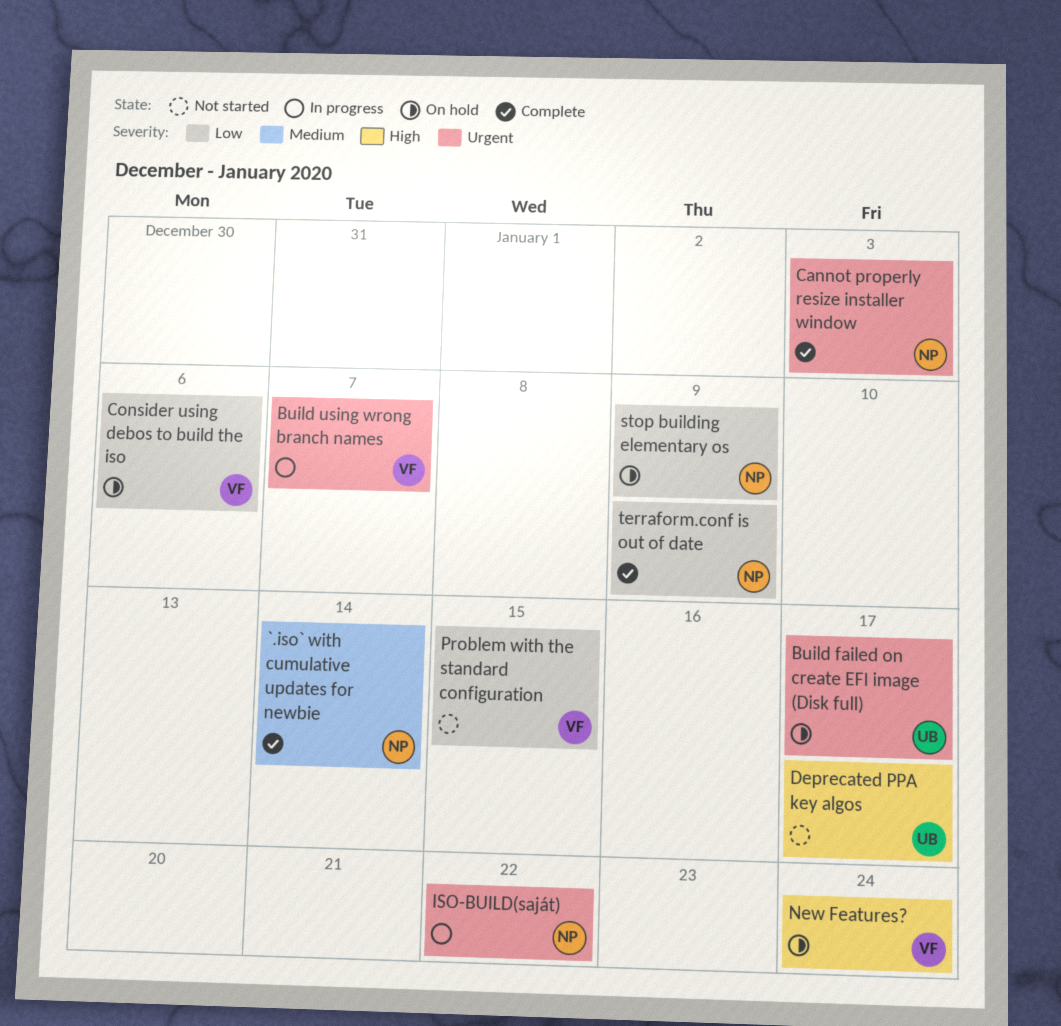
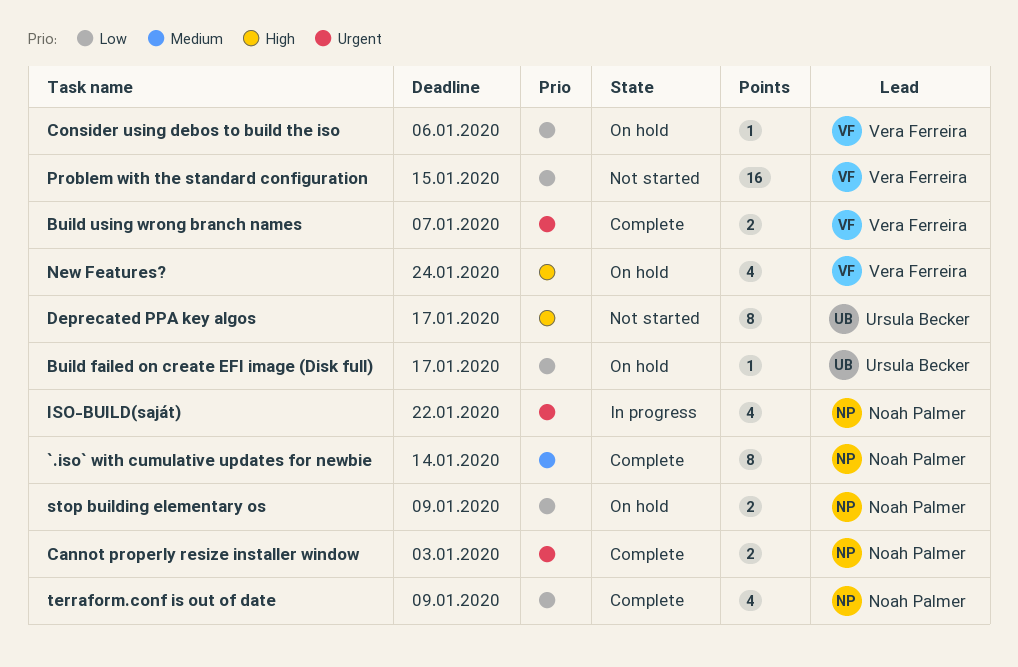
Build failed on create EFI image (Disk full), priority: Urgent -> Low
Build using wrong branch names, status: In progress -> Complete

